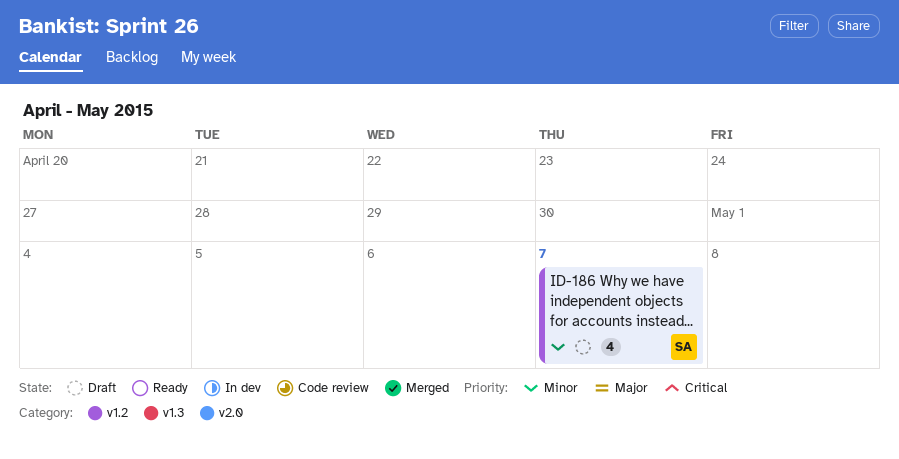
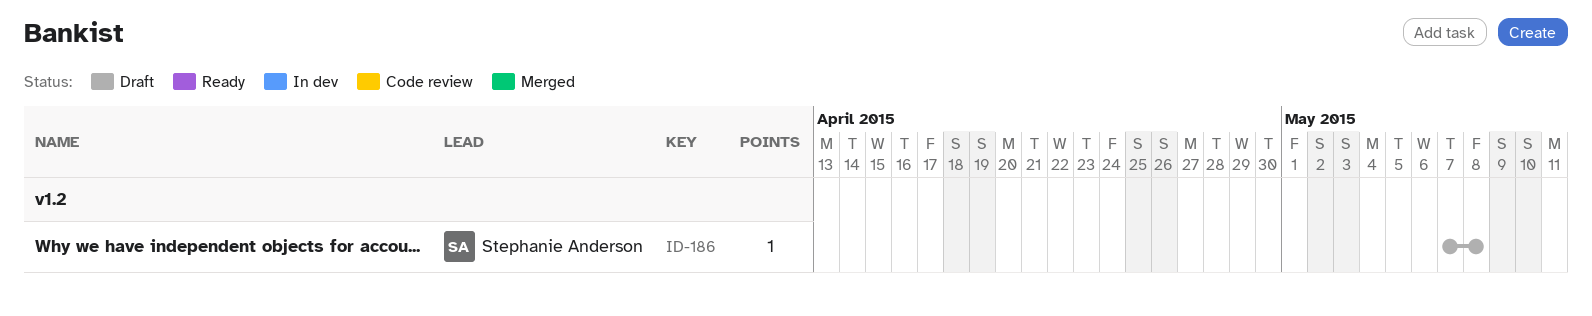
ID-186, estimate: 4 -> 1
ID-186, due: May 7 -> May 8

